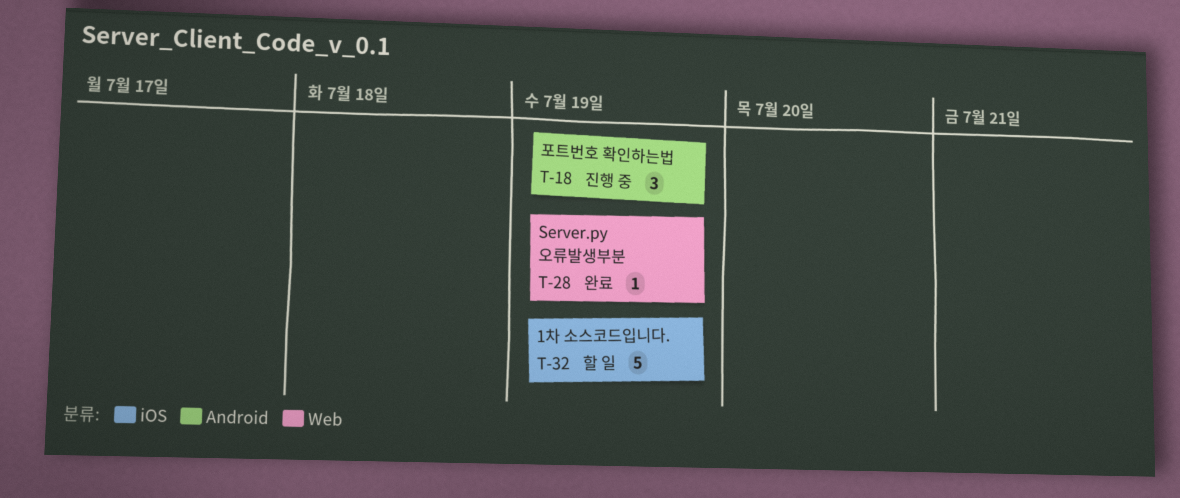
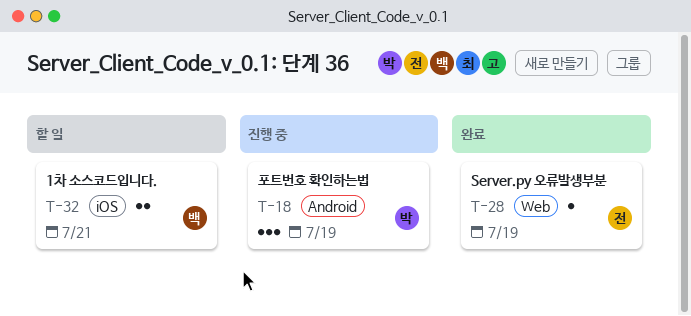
T-32, estimate: 5 -> 2
T-32, due: Jul 19 -> Jul 21

